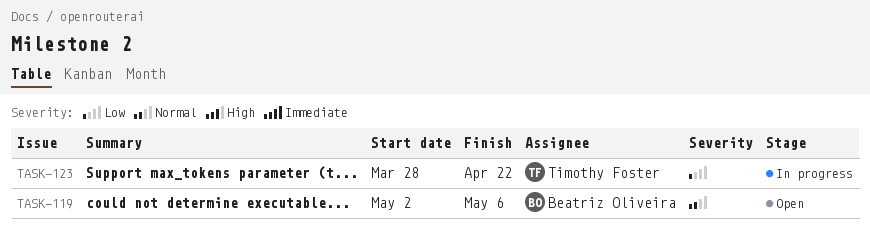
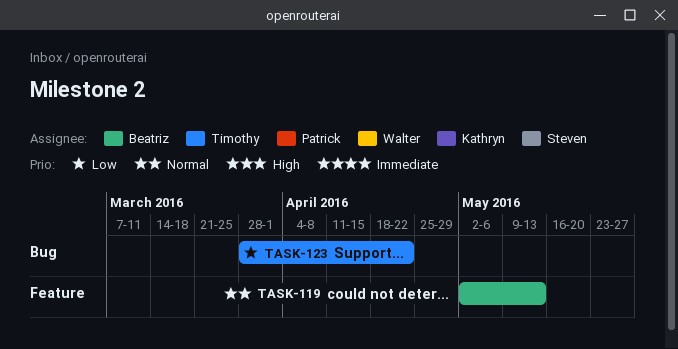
TASK-119, due: May 6 -> May 13

